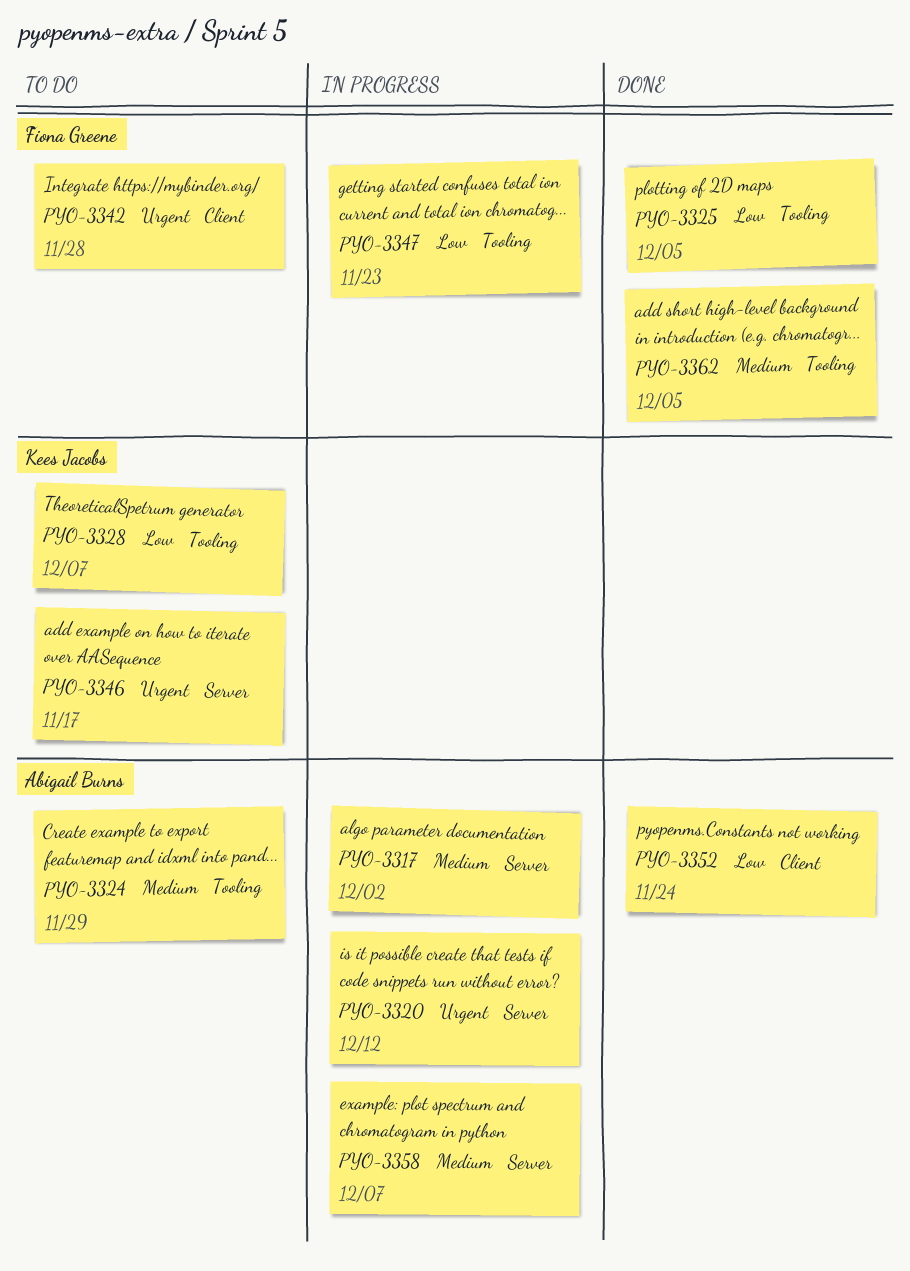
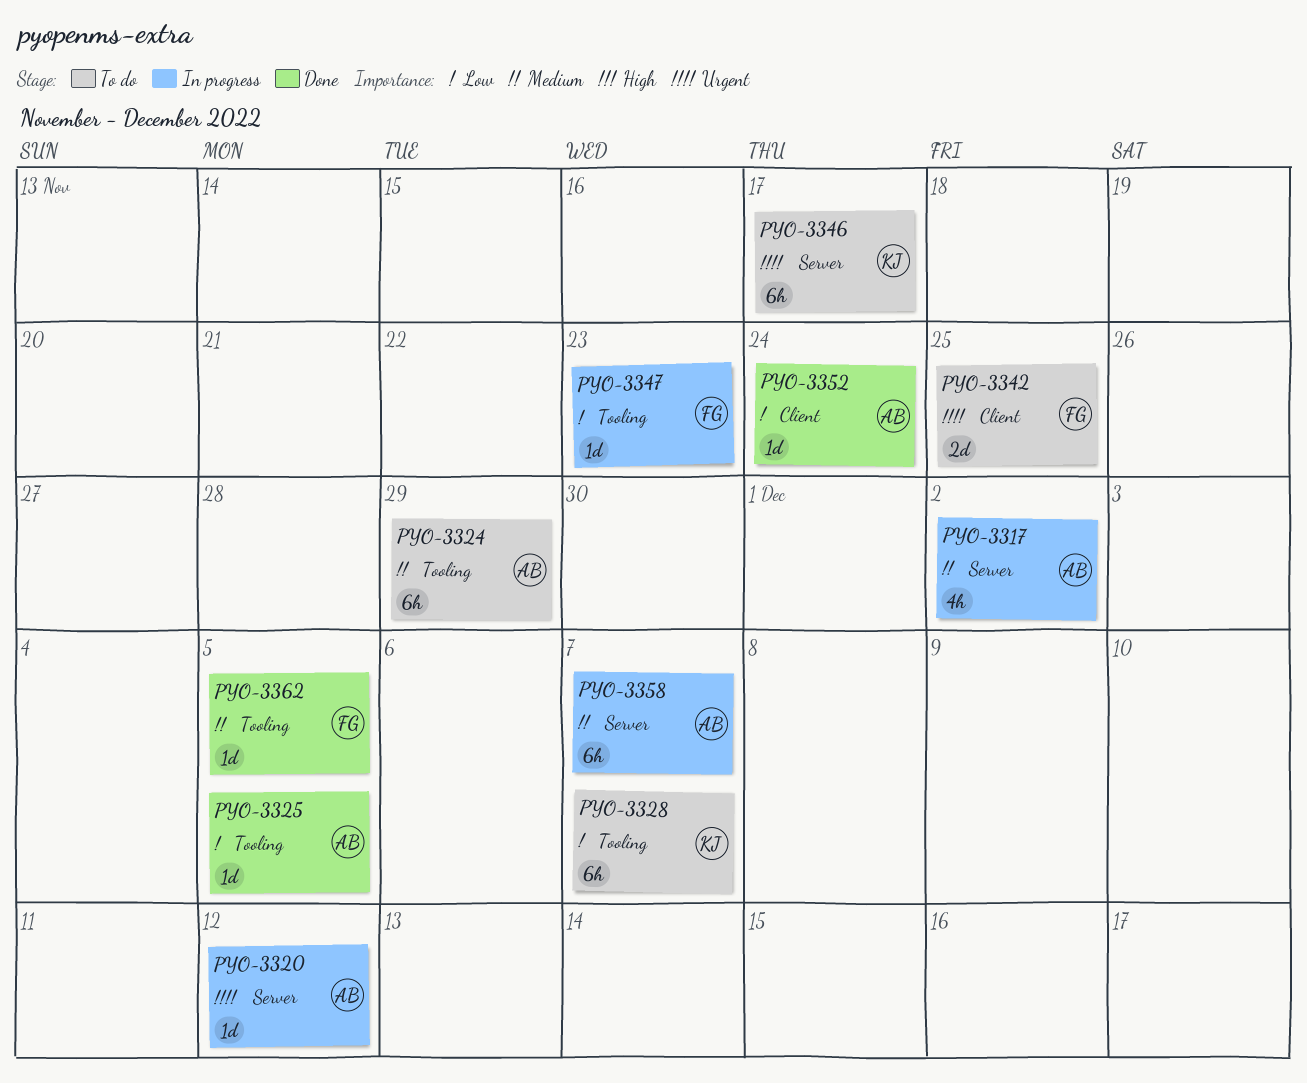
PYO-3325, owner: Fiona Greene -> Abigail Burns
PYO-3342, due: Nov 28 -> Nov 25

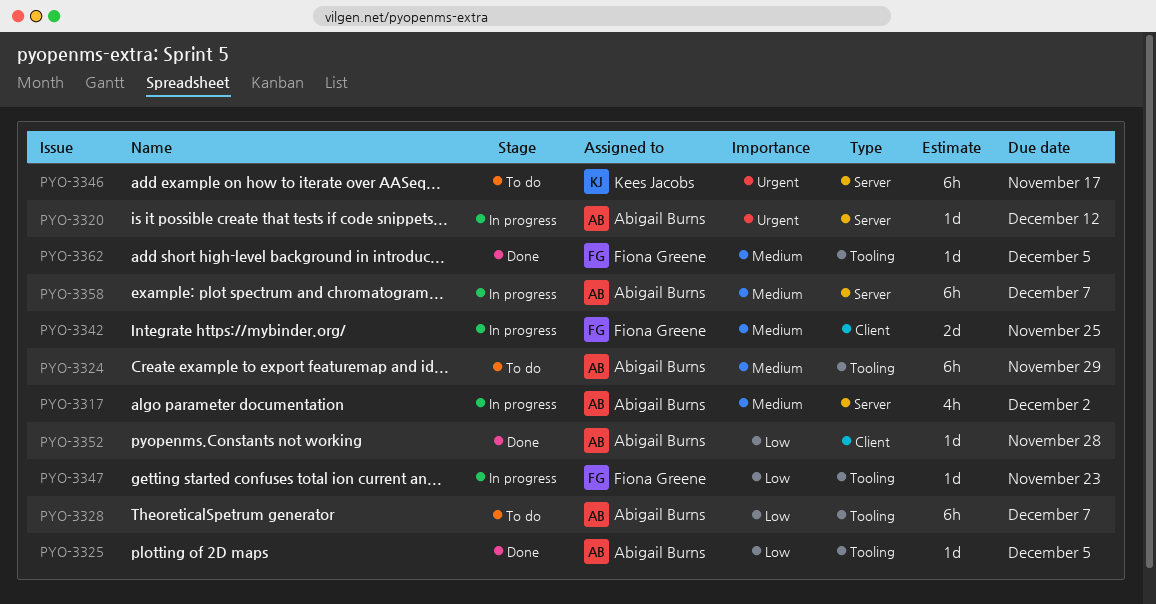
PYO-3328, owner: Kees Jacobs -> Abigail Burns
PYO-3342, status: To do -> In progress
PYO-3342, priority: Urgent -> Medium
PYO-3352, due: Nov 24 -> Nov 28

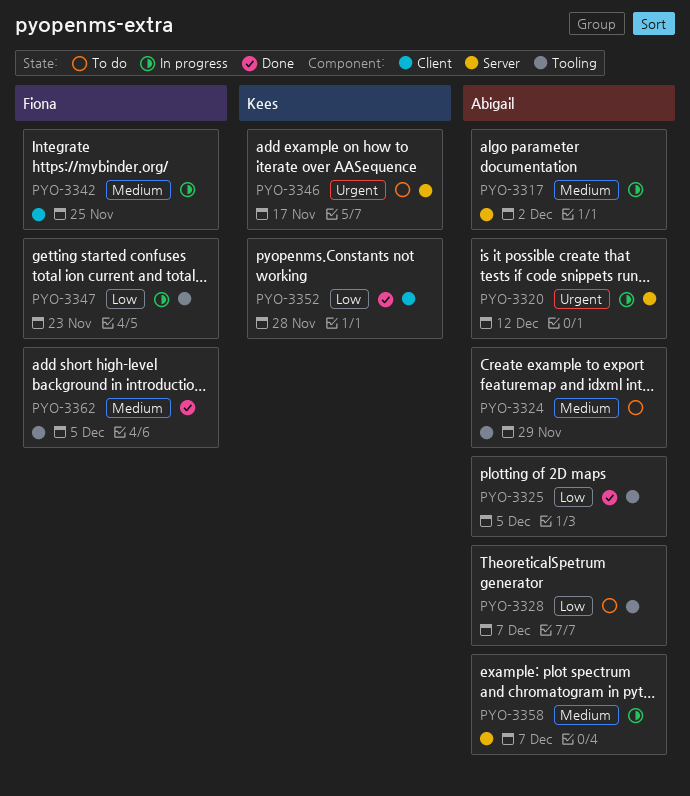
PYO-3352, owner: Abigail Burns -> Kees Jacobs

